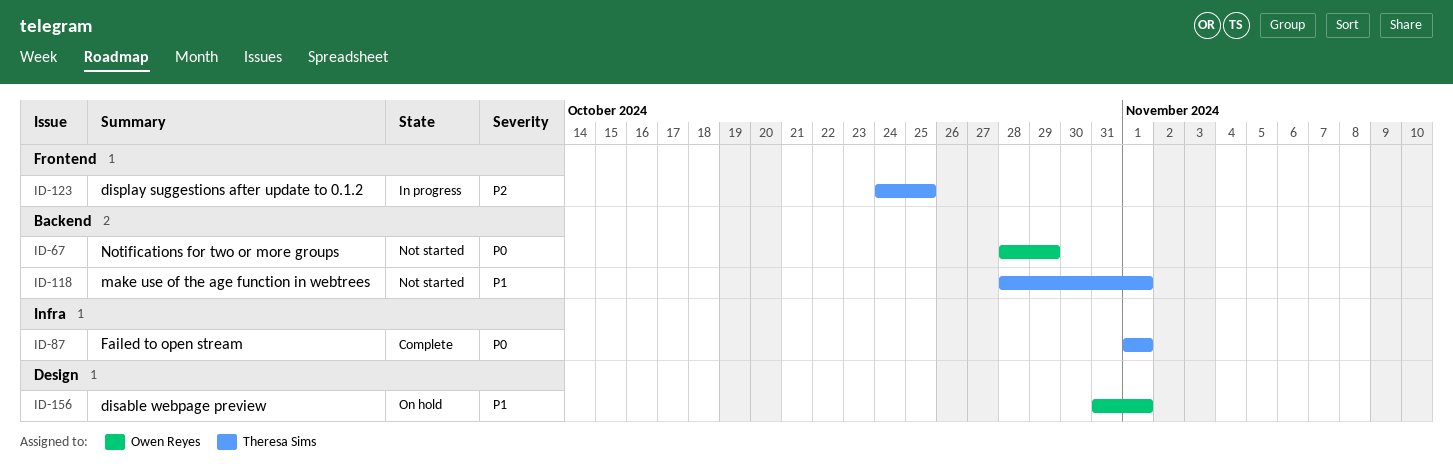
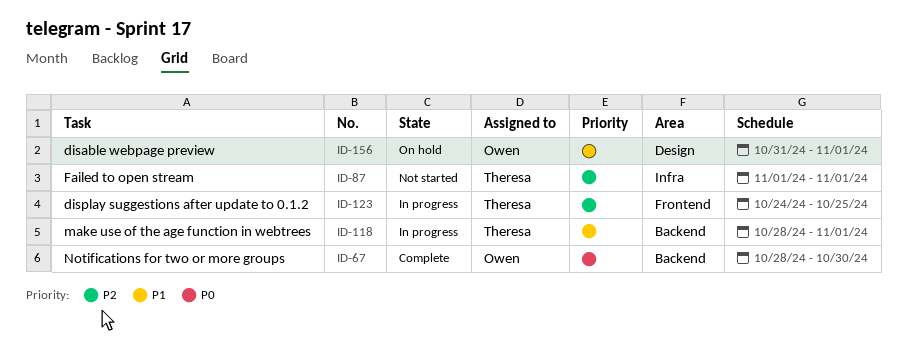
ID-67, status: Not started -> Complete
ID-67, due: Oct 29 -> Oct 30
ID-87, status: Complete -> Not started
ID-87, priority: P0 -> P2
ID-118, status: Not started -> In progress

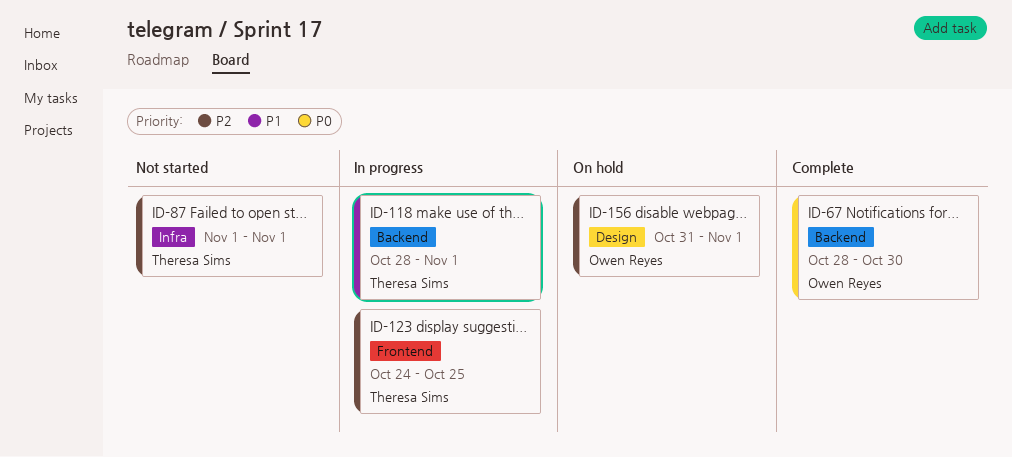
ID-156, priority: P1 -> P2

